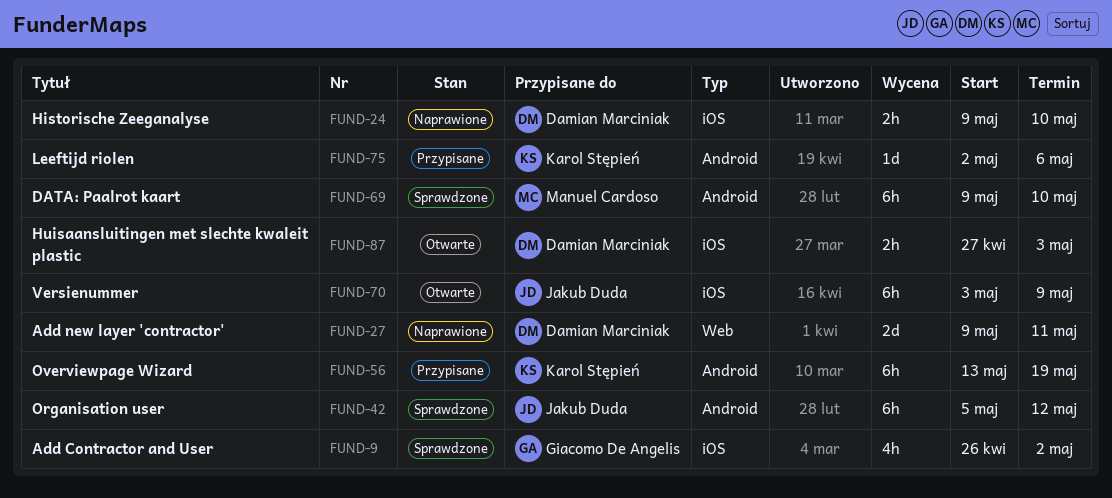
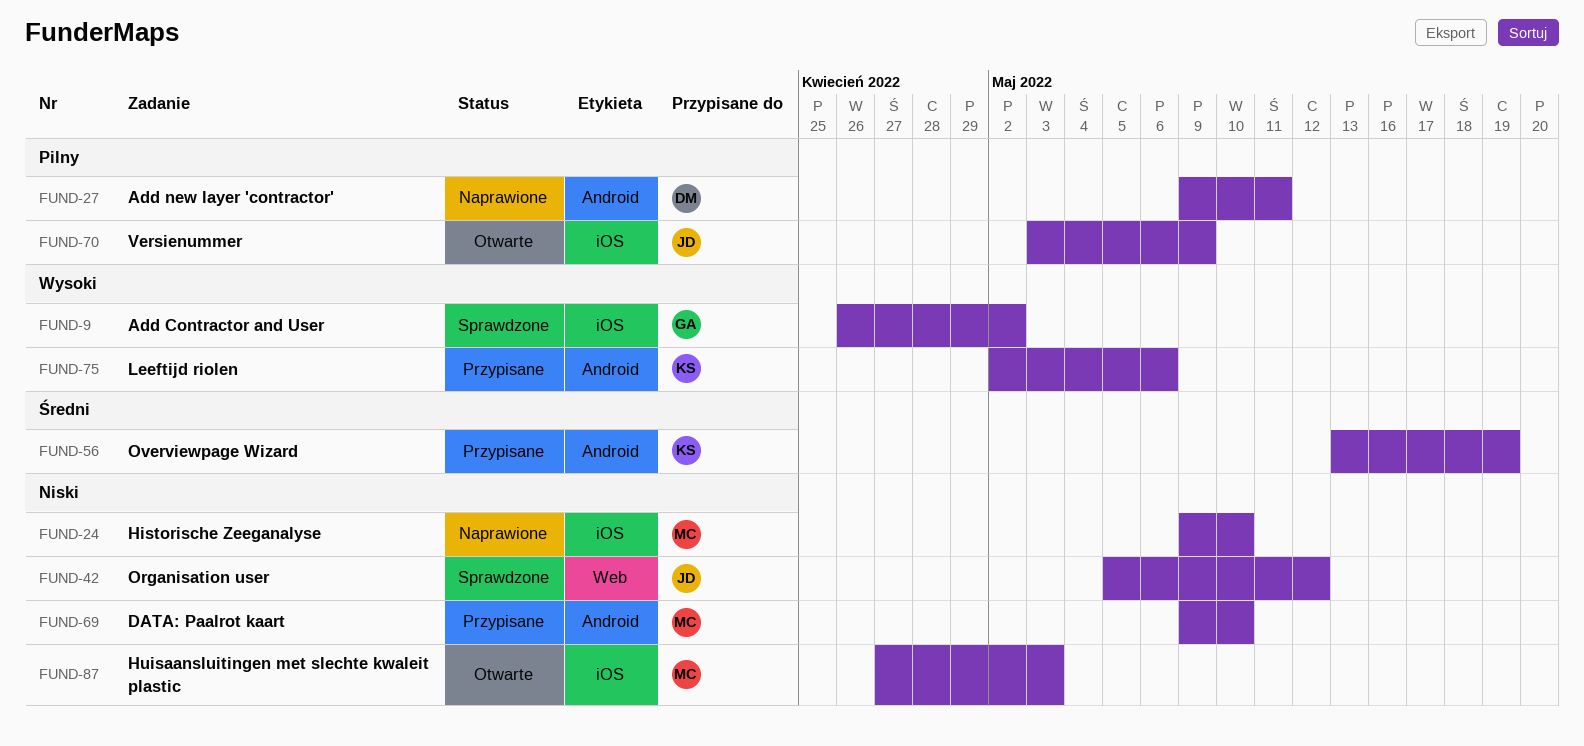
FUND-24, owner: Damian Marciniak -> Manuel Cardoso
FUND-27, label: Web -> Android
FUND-42, label: Android -> Web
FUND-69, status: Sprawdzone -> Przypisane
FUND-87, owner: Damian Marciniak -> Manuel Cardoso

